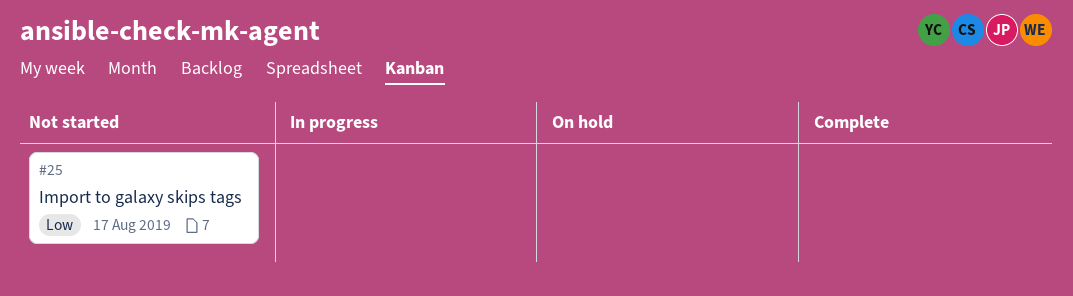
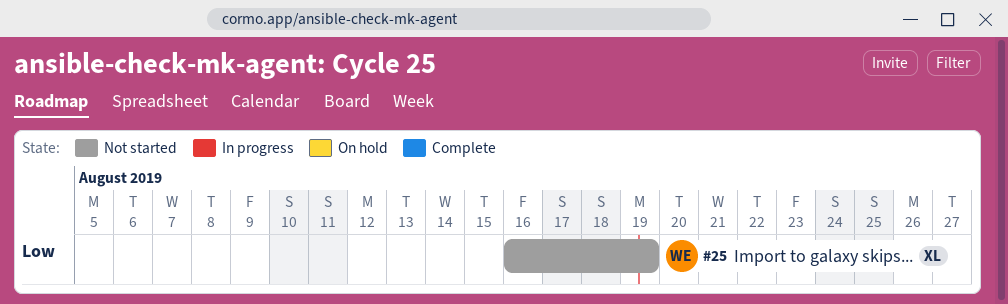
#25, due: Aug 17 -> Aug 19

